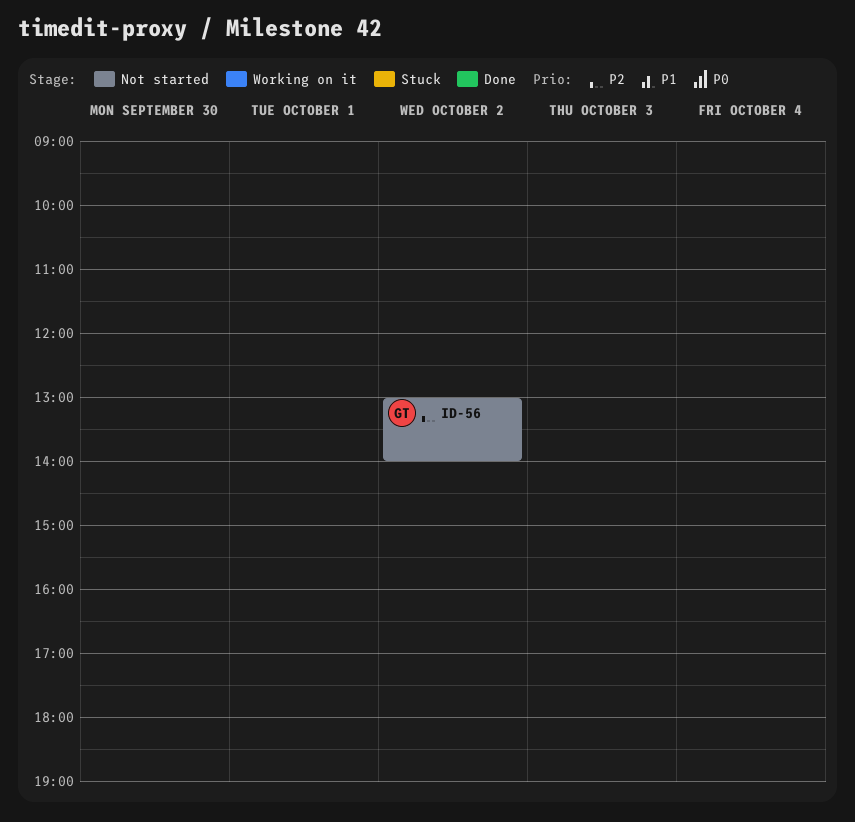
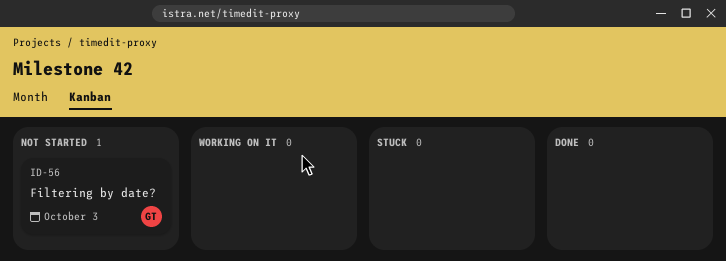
ID-56, day: Oct 2 -> Oct 3

